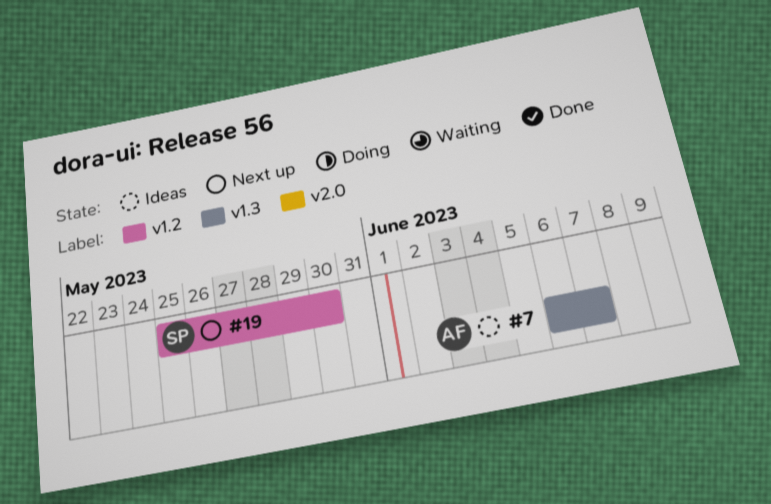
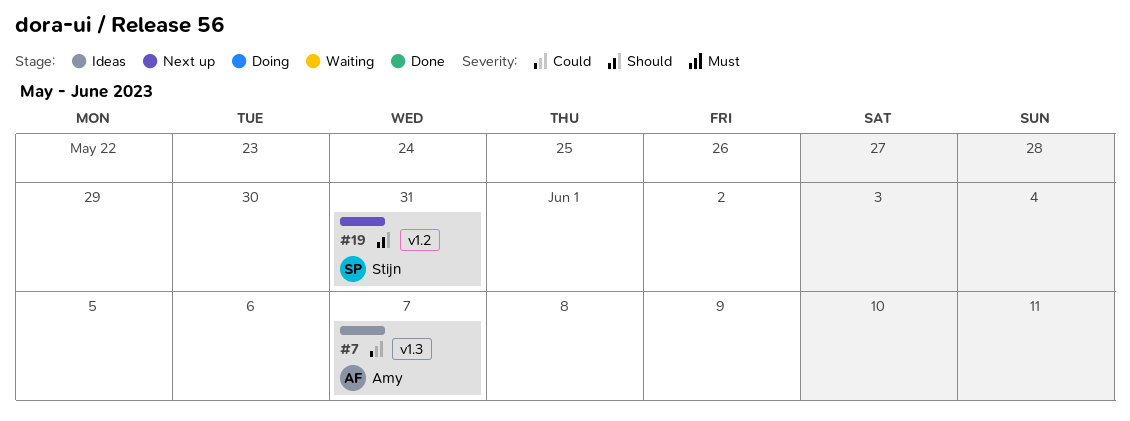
#19, due: May 30 -> May 31

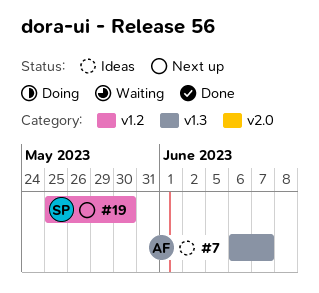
#19, due: May 31 -> May 30

